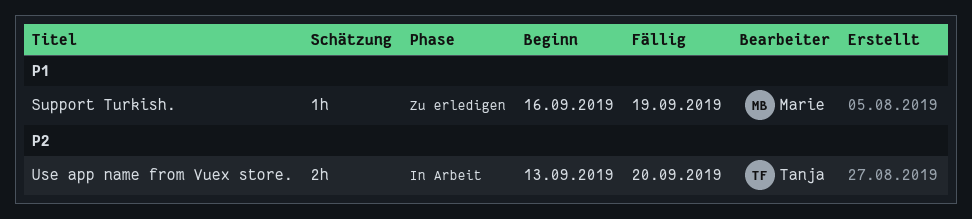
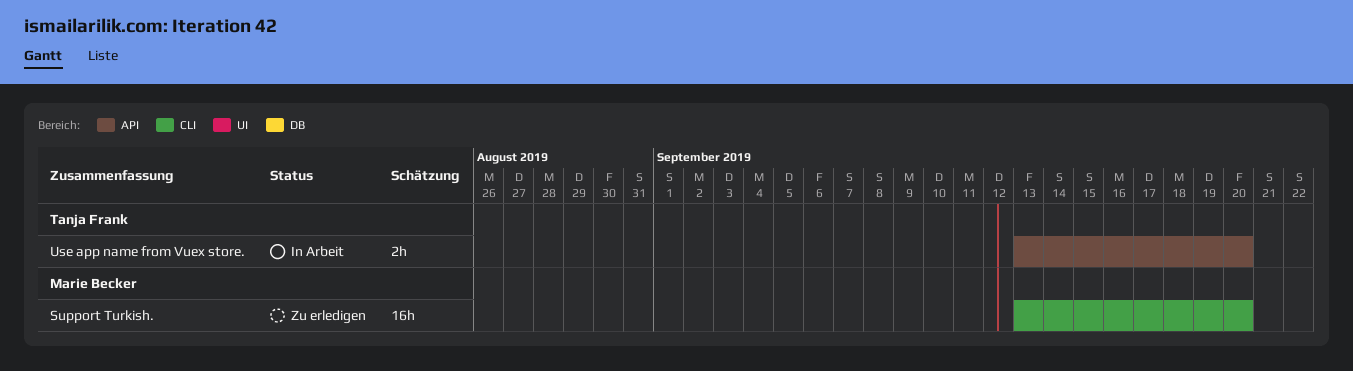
Support Turkish., estimate: 1h -> 16h
Support Turkish., start: Sep 16 -> Sep 13
Support Turkish., due: Sep 19 -> Sep 20

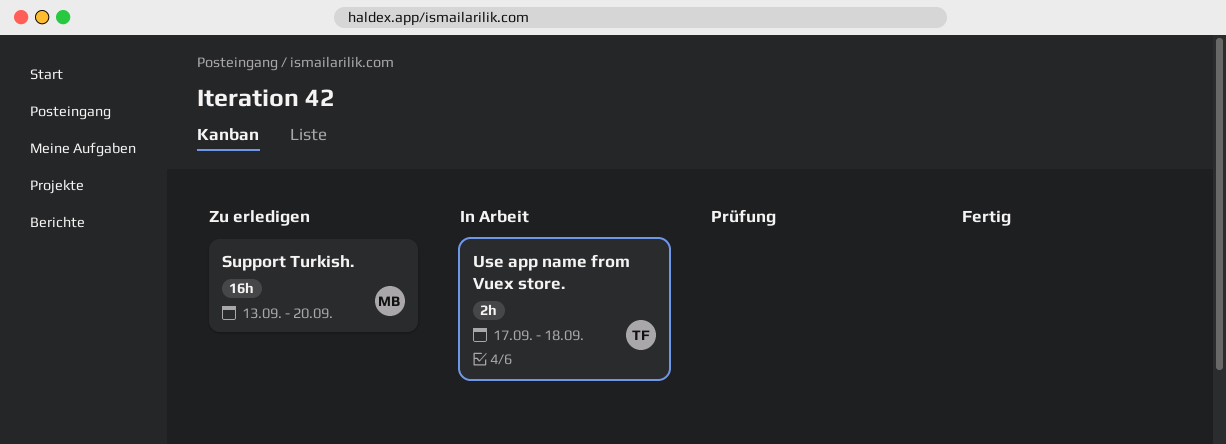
Use app name from Vuex store., start: Sep 13 -> Sep 17
Use app name from Vuex store., due: Sep 20 -> Sep 18

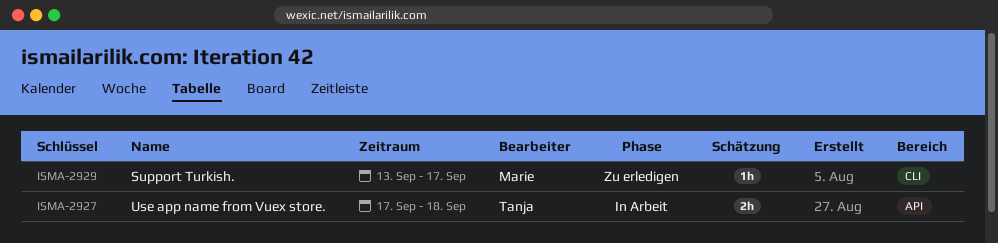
Support Turkish., estimate: 16h -> 1h
Support Turkish., due: Sep 20 -> Sep 17

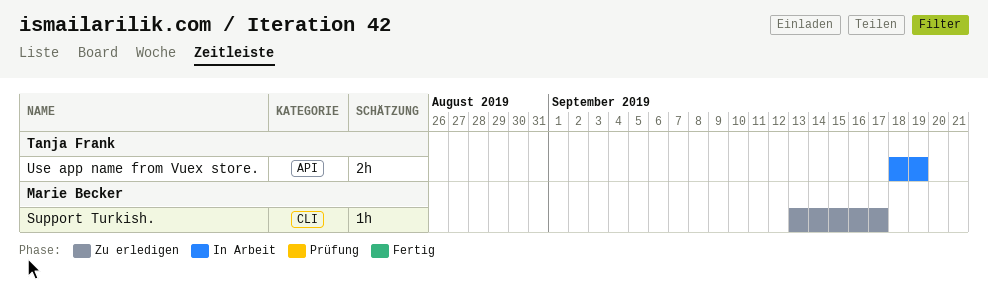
Use app name from Vuex store., start: Sep 17 -> Sep 18
Use app name from Vuex store., due: Sep 18 -> Sep 19

